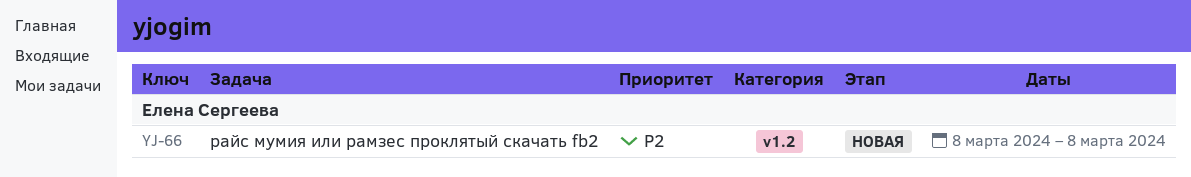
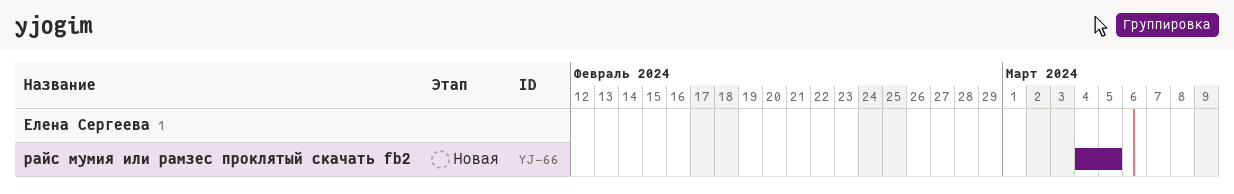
YJ-66, start: Mar 8 -> Mar 4
YJ-66, due: Mar 8 -> Mar 5

